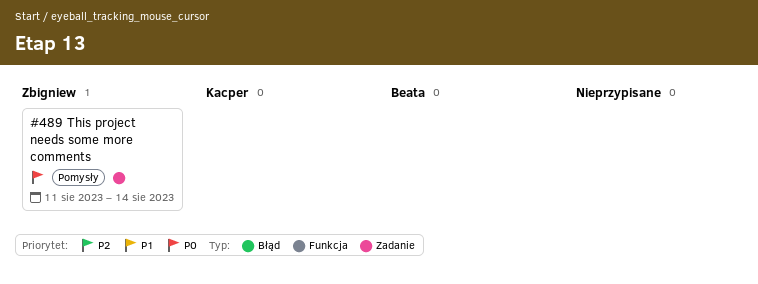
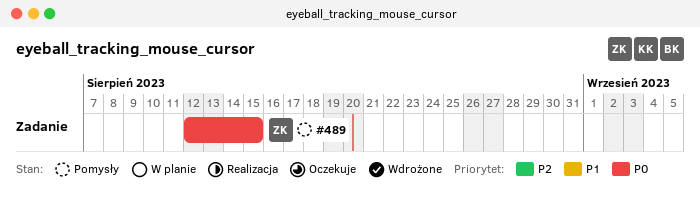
#489, start: Aug 11 -> Aug 12
#489, due: Aug 14 -> Aug 15

